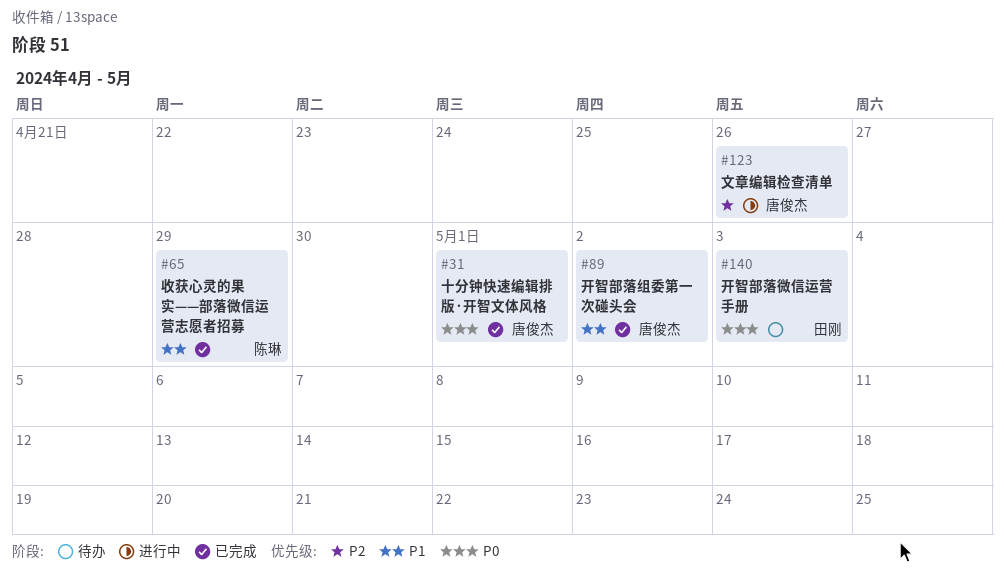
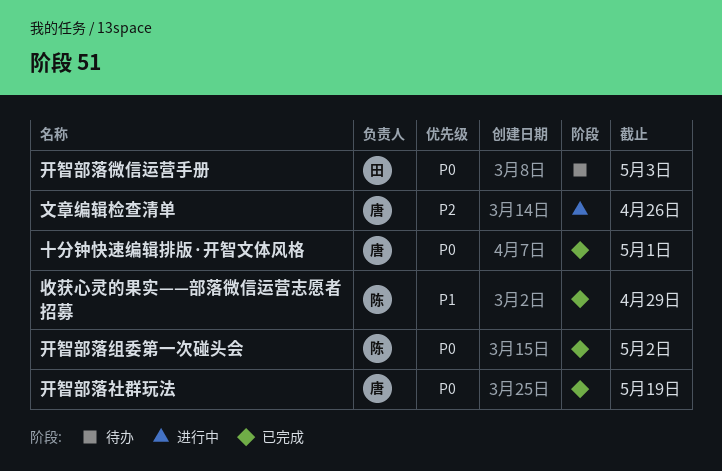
开智部落社群玩法: none -> present
开智部落组委第一次碰头会, owner: 唐俊杰 -> 陈琳
开智部落组委第一次碰头会, priority: P1 -> P0

